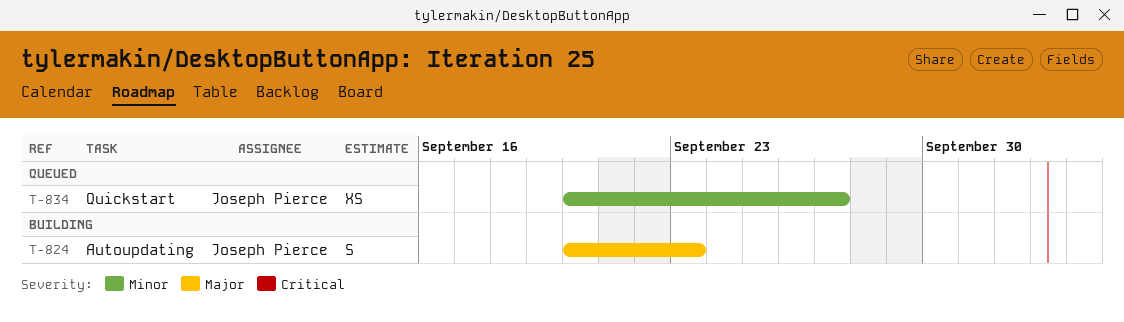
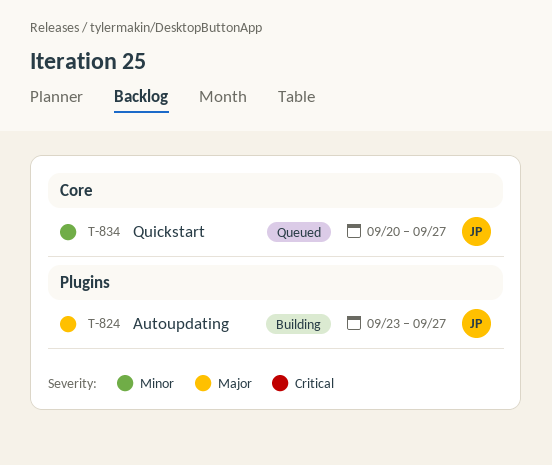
T-824, start: Sep 20 -> Sep 23
T-824, due: Sep 23 -> Sep 27

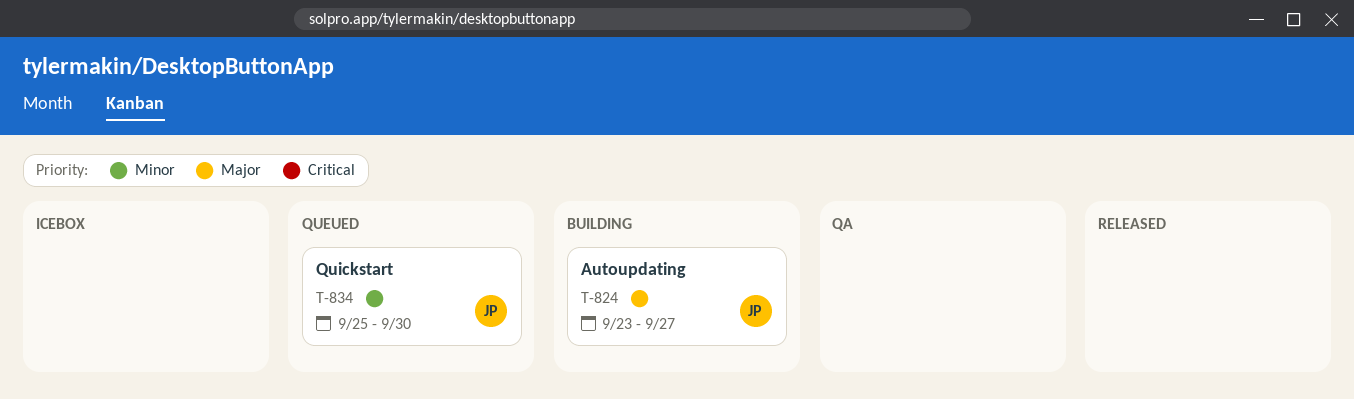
T-834, start: Sep 20 -> Sep 25
T-834, due: Sep 27 -> Sep 30

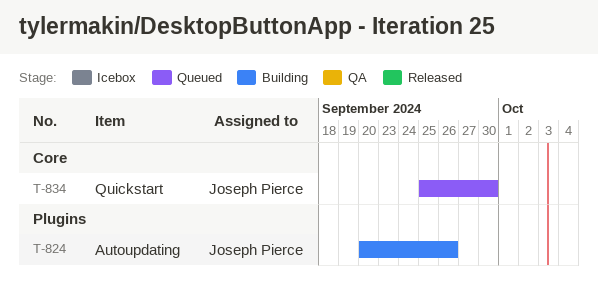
T-824, start: Sep 23 -> Sep 20
T-824, due: Sep 27 -> Sep 26

